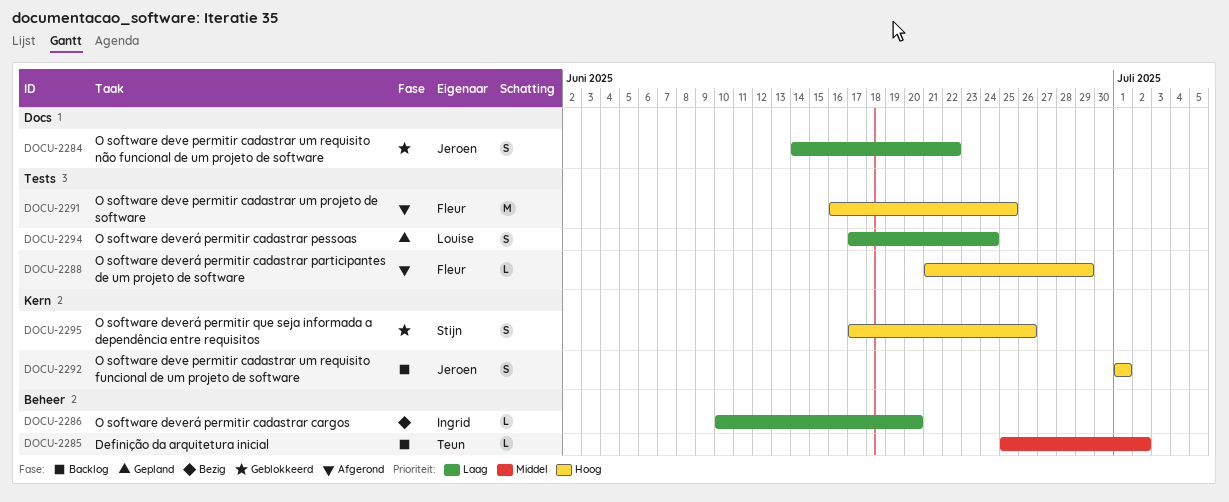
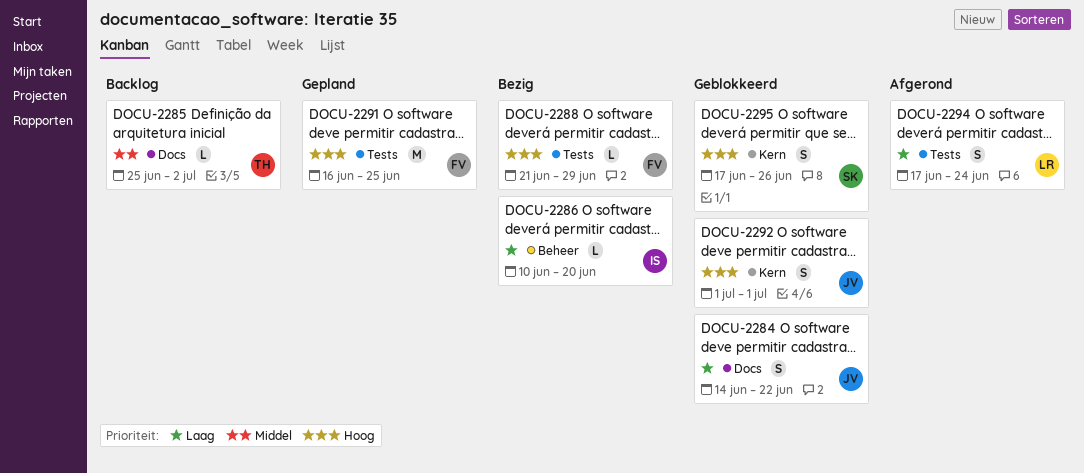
DOCU-2285, label: Beheer -> Docs
DOCU-2288, status: Afgerond -> Bezig
DOCU-2291, status: Afgerond -> Gepland
DOCU-2292, status: Backlog -> Geblokkeerd
DOCU-2294, status: Gepland -> Afgerond

